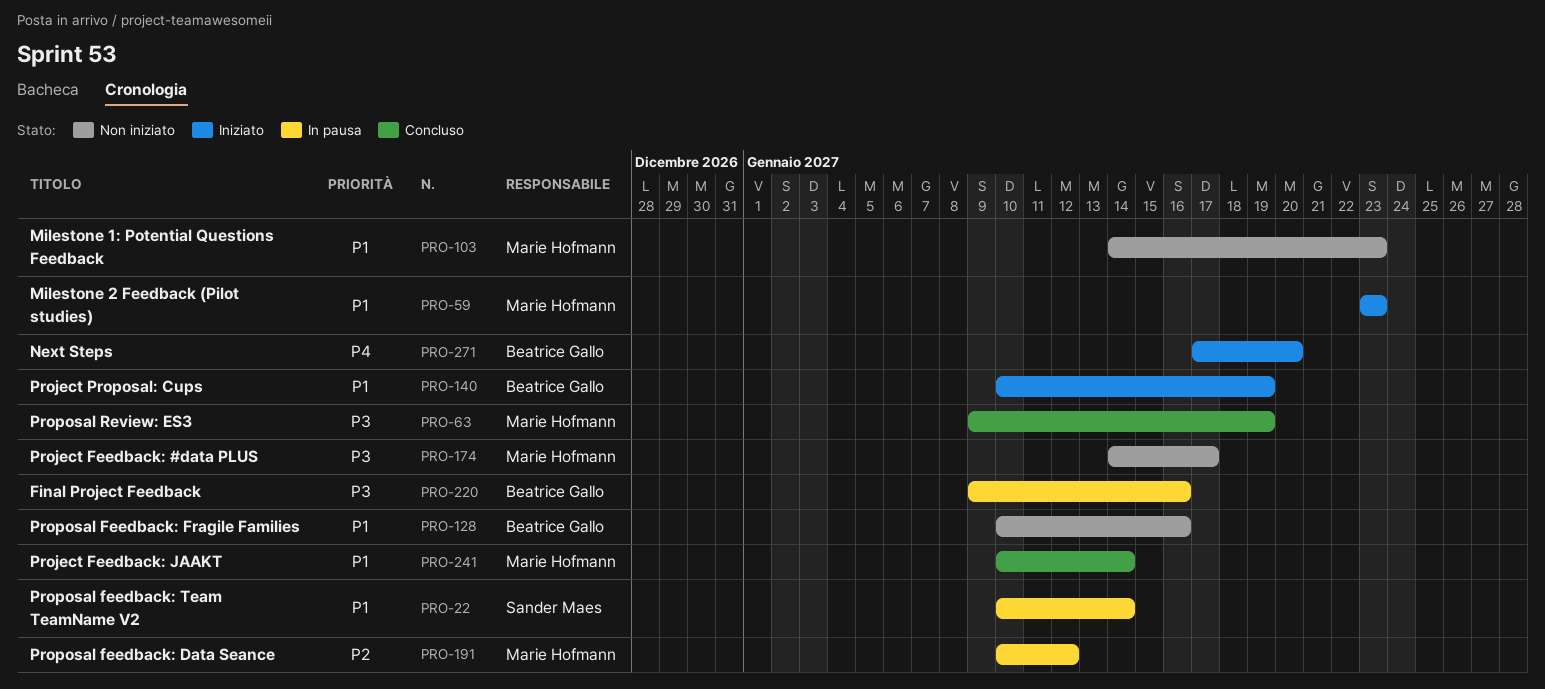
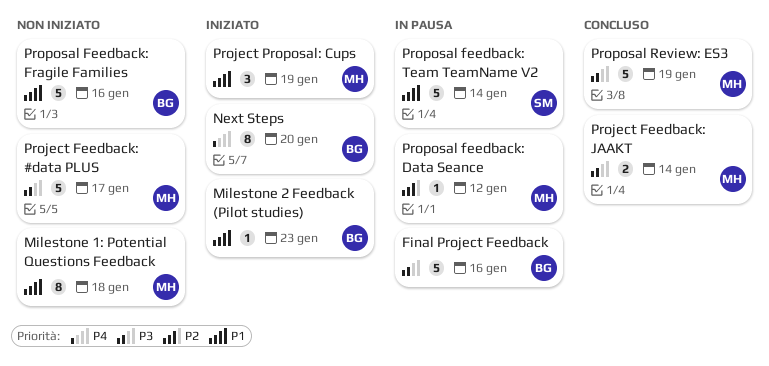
Milestone 1: Potential Questions Feedback, due: Jan 23 -> Jan 18
Milestone 2 Feedback (Pilot studies), owner: Marie Hofmann -> Beatrice Gallo
Project Feedback: JAAKT, priority: P1 -> P3
Project Proposal: Cups, owner: Beatrice Gallo -> Marie Hofmann

